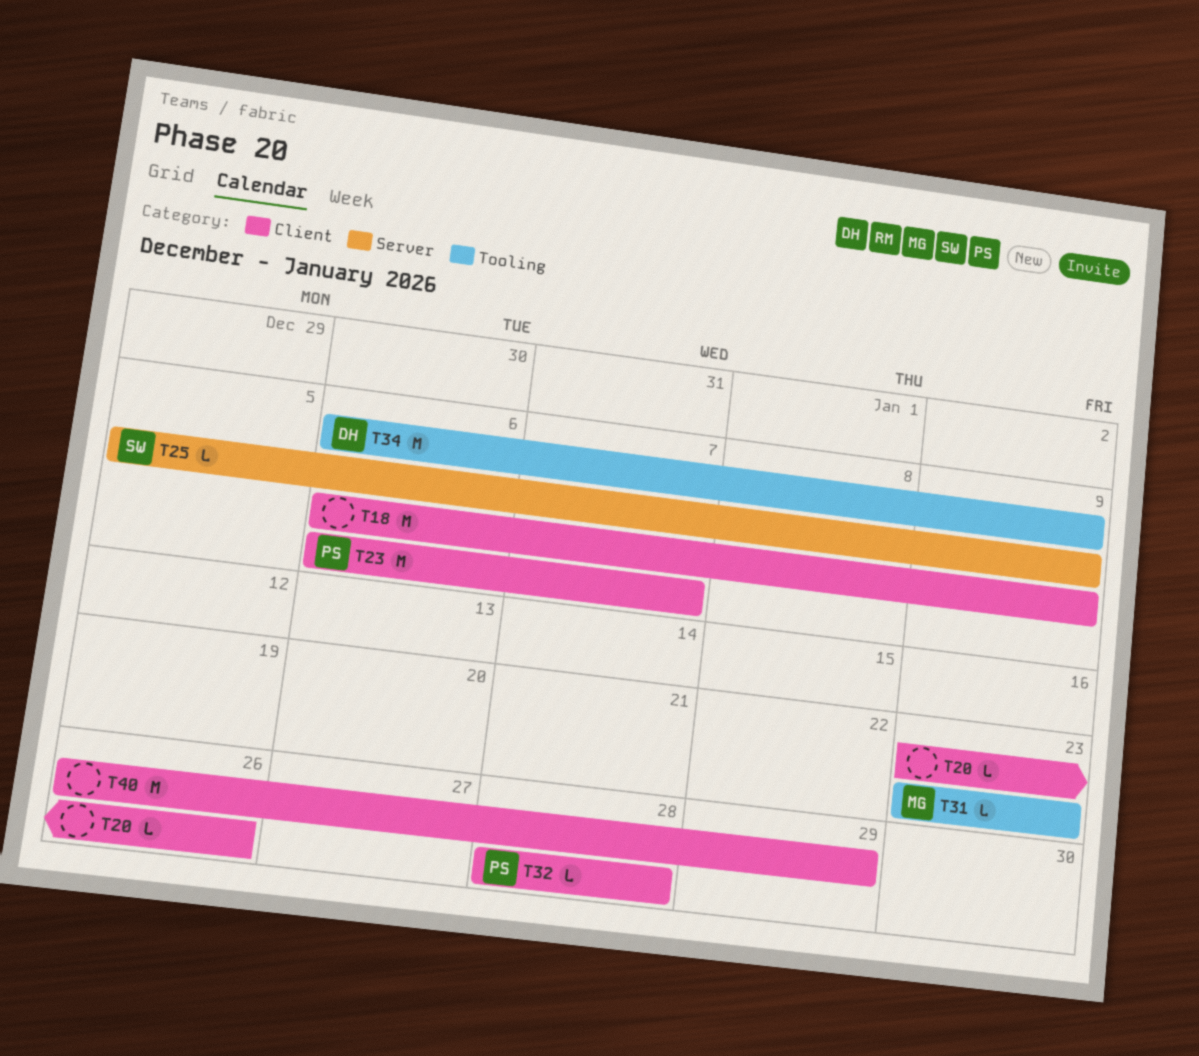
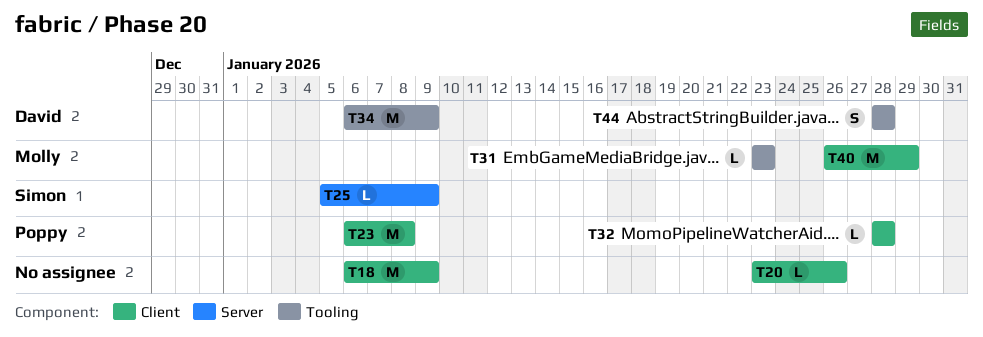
T23, due: Jan 7 -> Jan 8
T40, owner: none -> Molly
T44: none -> present

